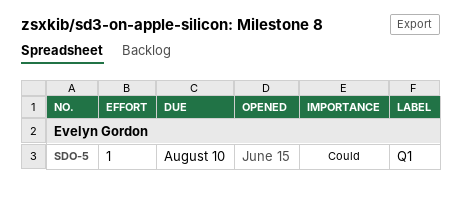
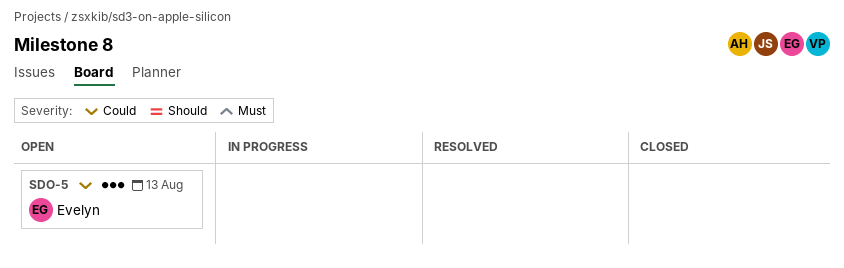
SDO-5, estimate: 1 -> 3
SDO-5, due: Aug 10 -> Aug 13

